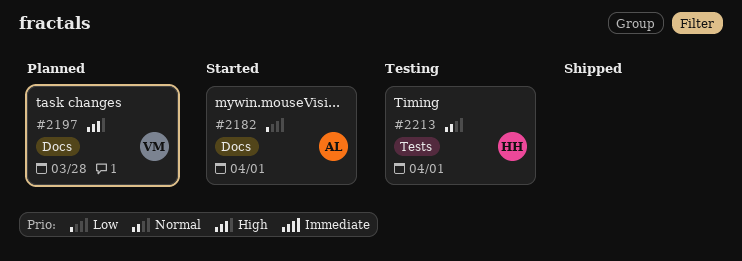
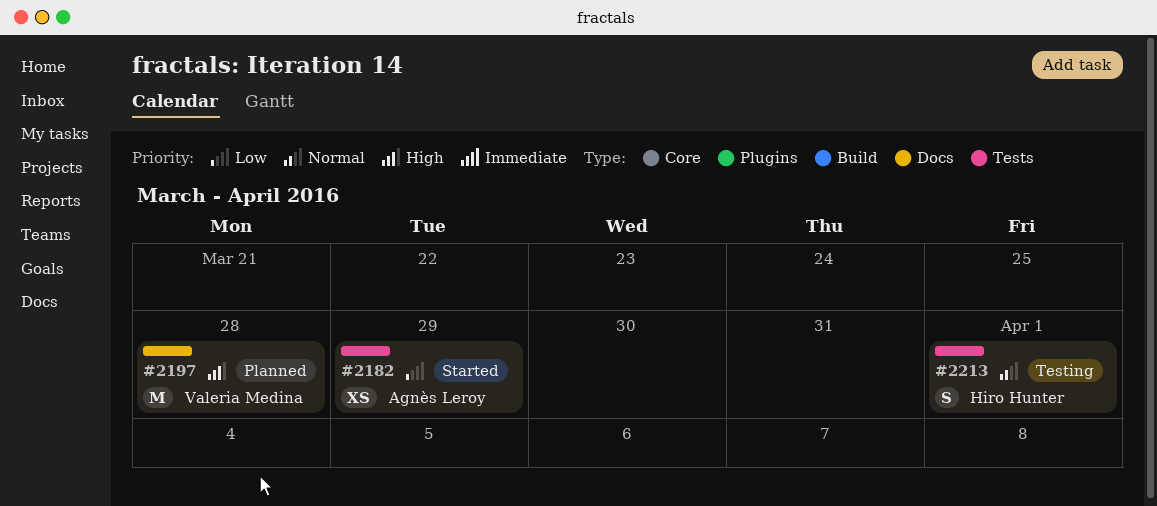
#2182, label: Docs -> Tests
#2182, due: Apr 1 -> Mar 29

